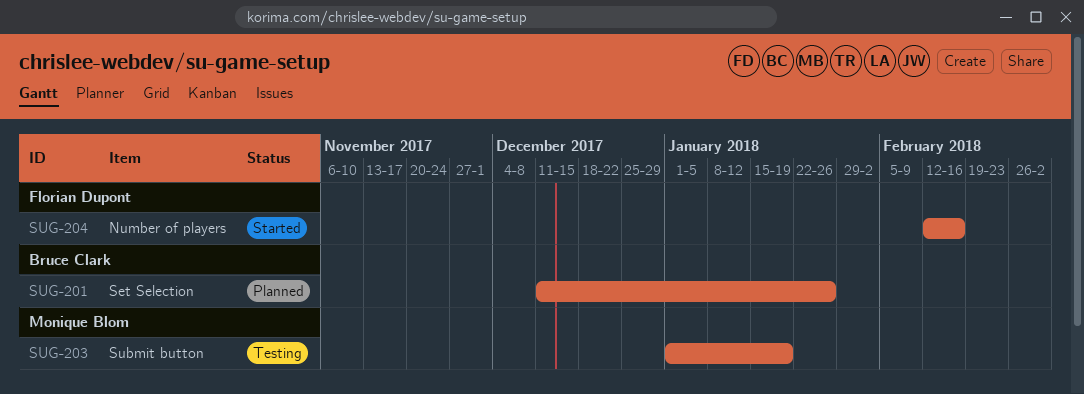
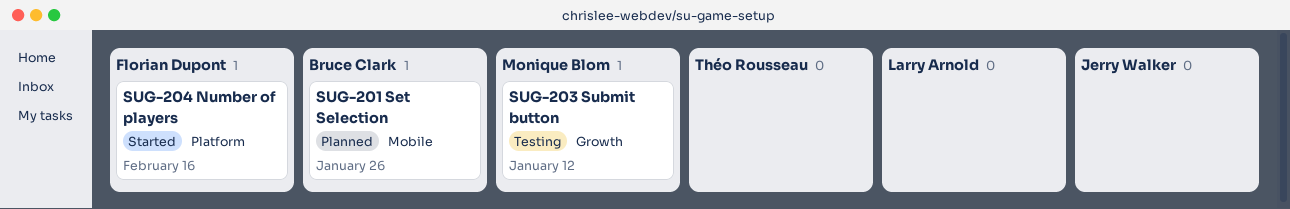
SUG-203, due: Jan 19 -> Jan 12

